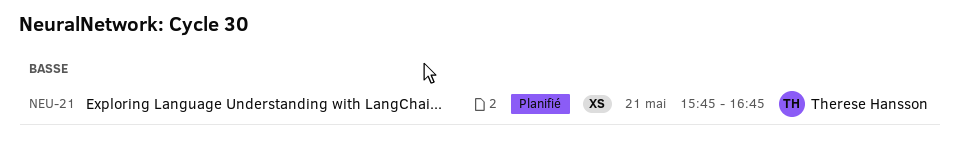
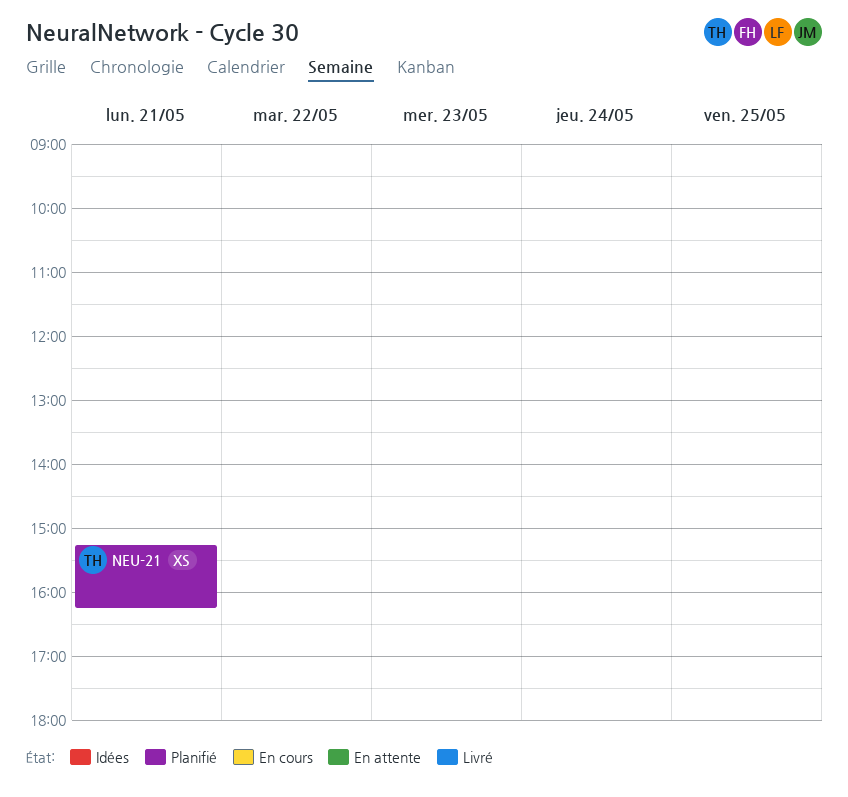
NEU-21, begins: 15:45 -> 15:15
NEU-21, ends: 16:45 -> 16:15

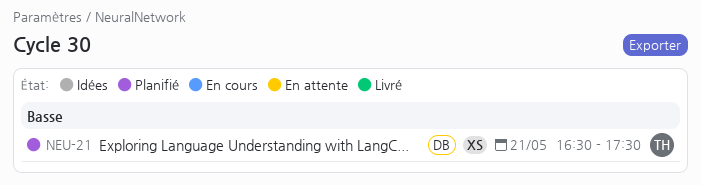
NEU-21, begins: 15:15 -> 16:30
NEU-21, ends: 16:15 -> 17:30

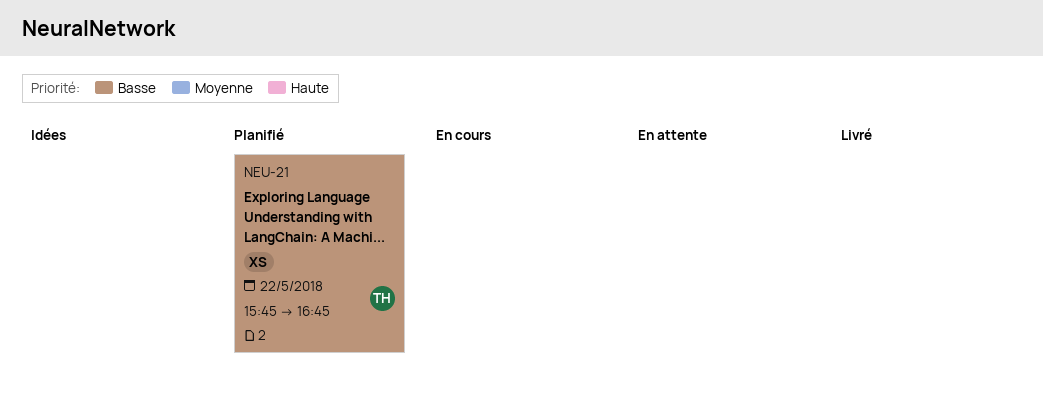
NEU-21, day: May 21 -> May 22
NEU-21, begins: 16:30 -> 15:45
NEU-21, ends: 17:30 -> 16:45

